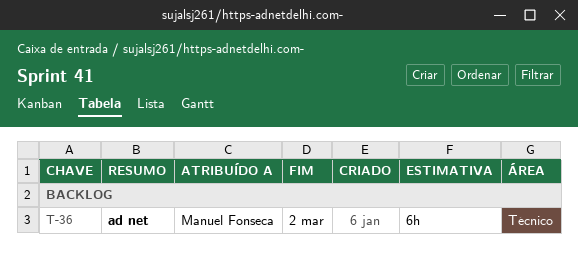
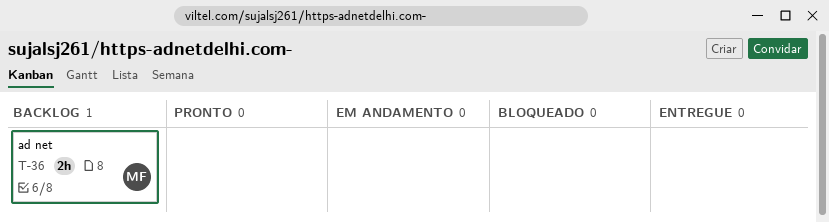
T-36, estimate: 6h -> 2h

